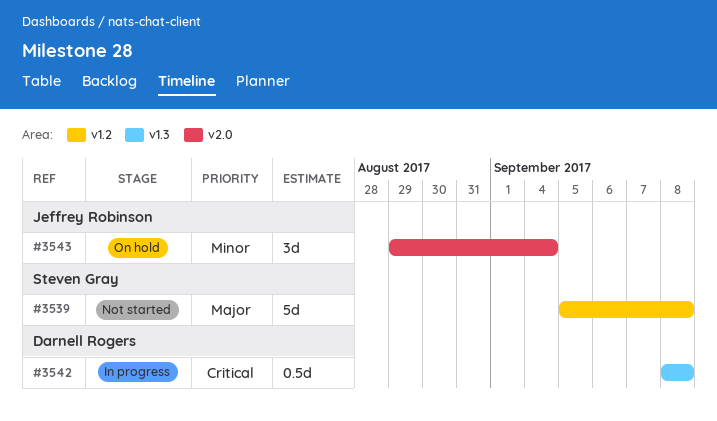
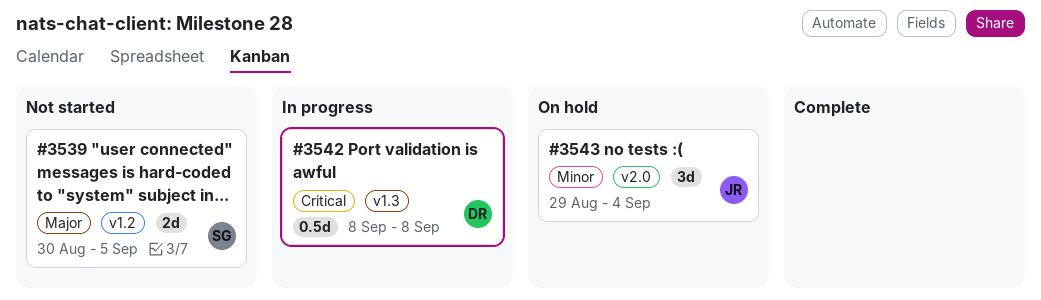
#3539, estimate: 5d -> 2d
#3539, start: Sep 5 -> Aug 30
#3539, due: Sep 8 -> Sep 5

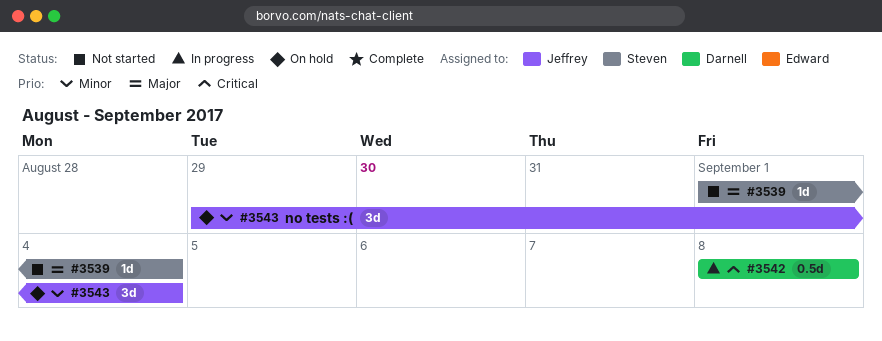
#3539, estimate: 2d -> 1d
#3539, start: Aug 30 -> Sep 1
#3539, due: Sep 5 -> Sep 4

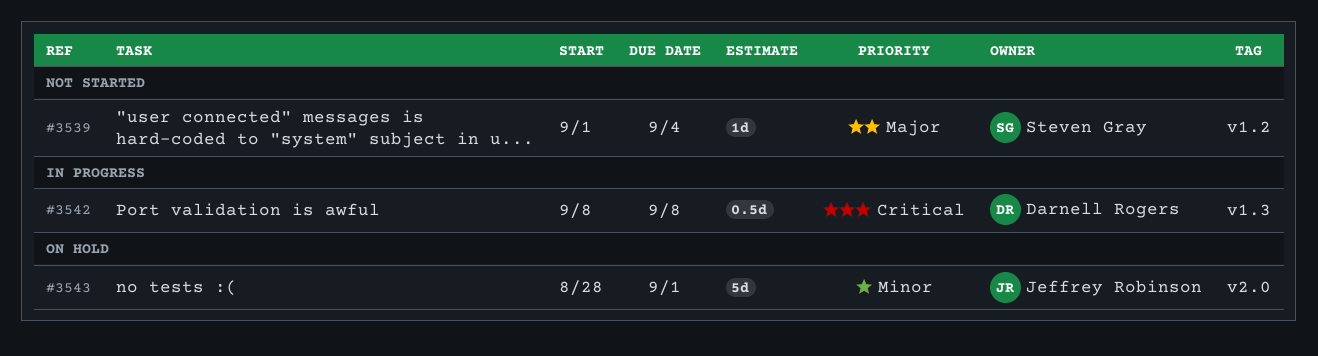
#3543, estimate: 3d -> 5d
#3543, start: Aug 29 -> Aug 28
#3543, due: Sep 4 -> Sep 1

